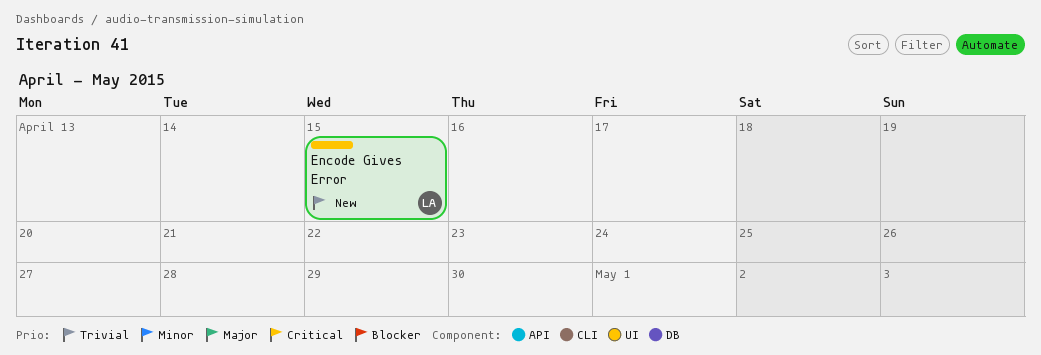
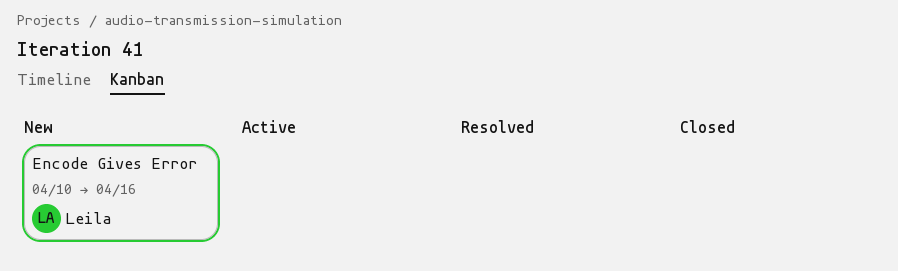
Encode Gives Error, due: Apr 15 -> Apr 16

